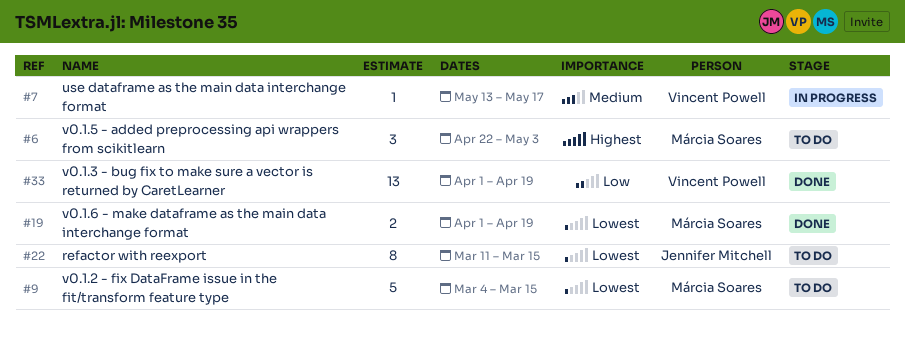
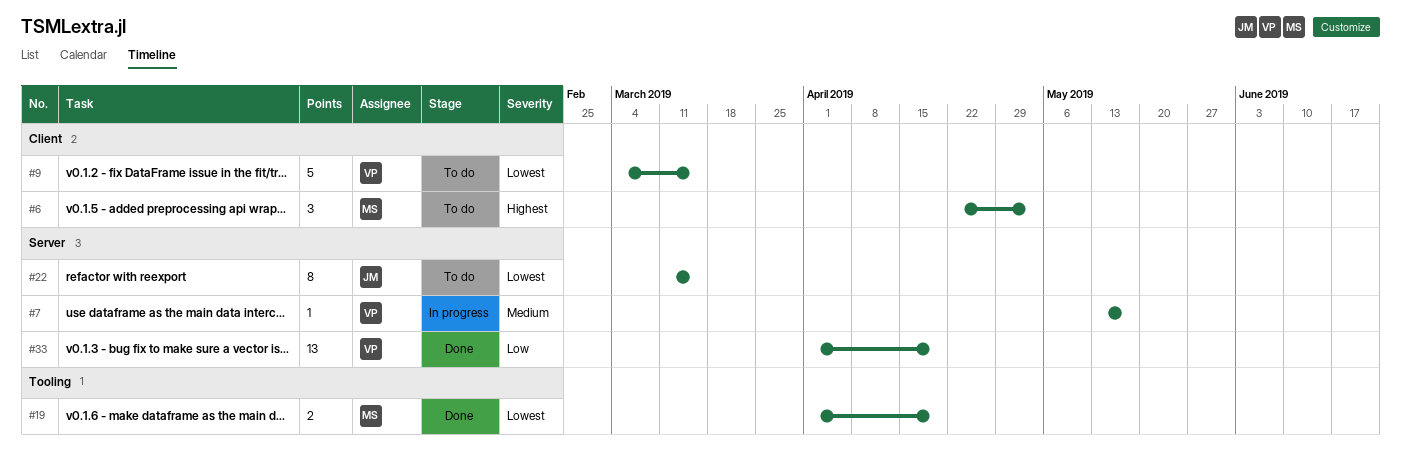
#9, owner: Márcia Soares -> Vincent Powell

